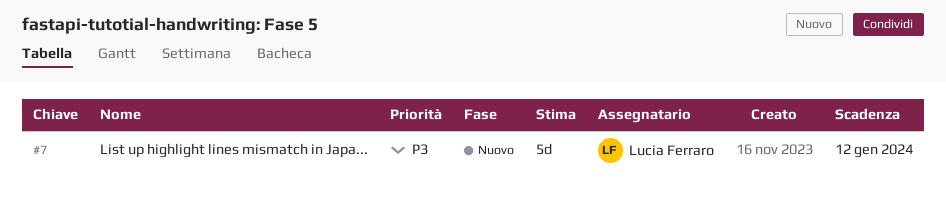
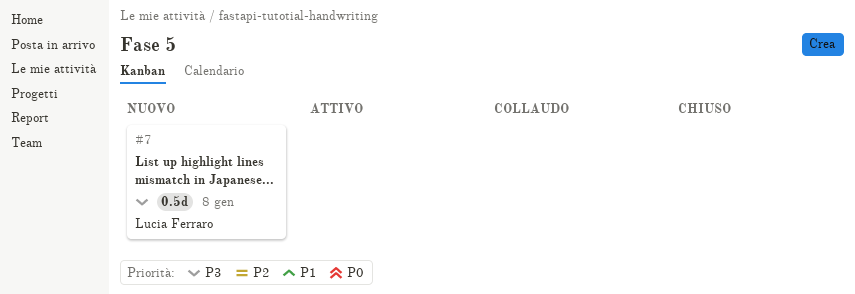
#7, estimate: 5d -> 0.5d
#7, due: Jan 12 -> Jan 8

